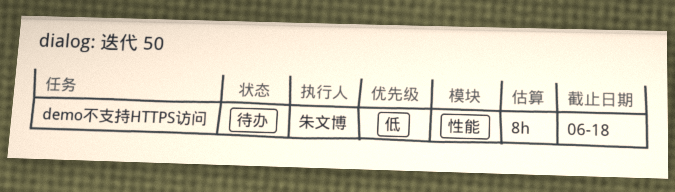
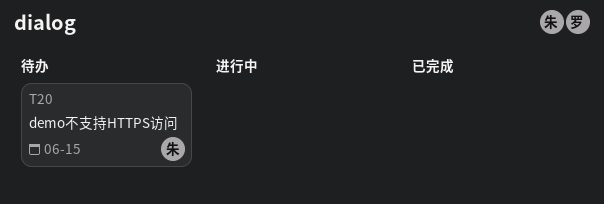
demo不支持HTTPS访问, due: Jun 18 -> Jun 15

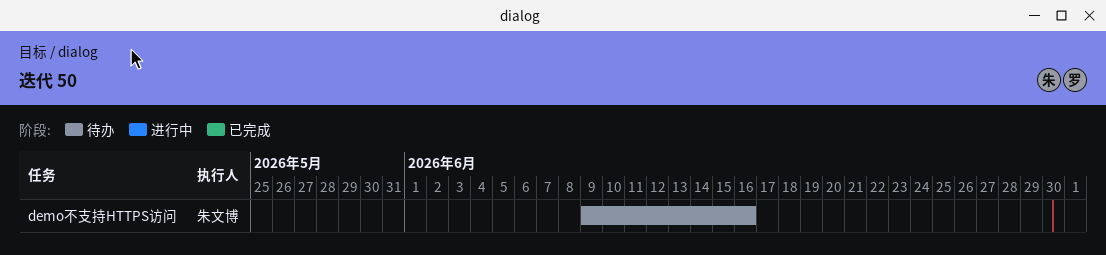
demo不支持HTTPS访问, due: Jun 15 -> Jun 16

